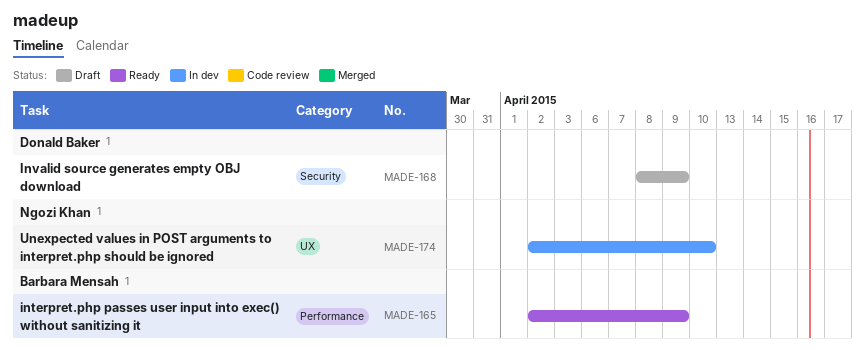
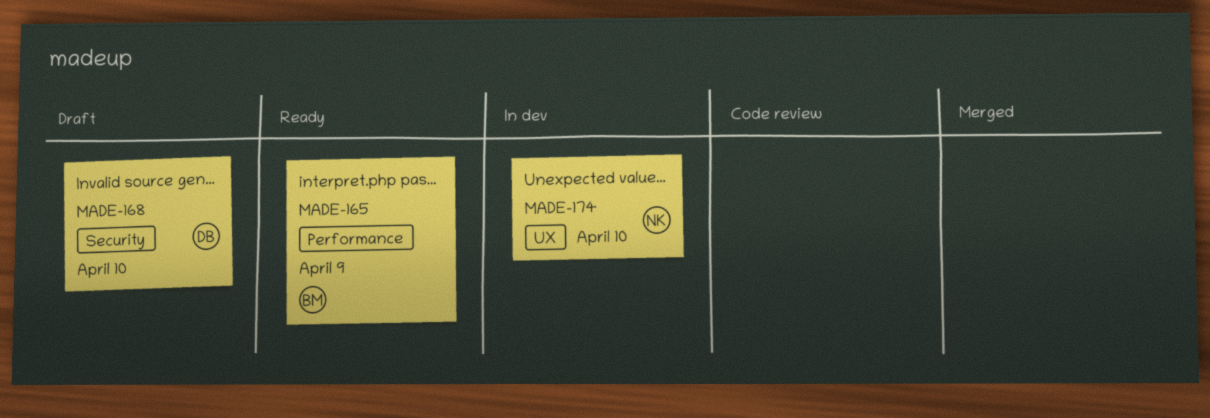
MADE-168, due: Apr 9 -> Apr 10

